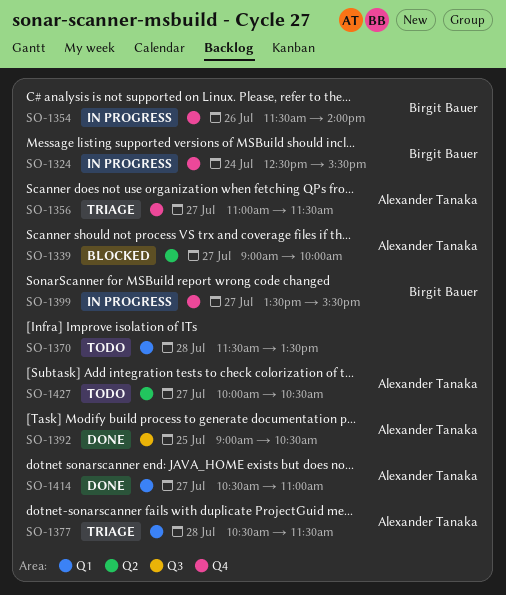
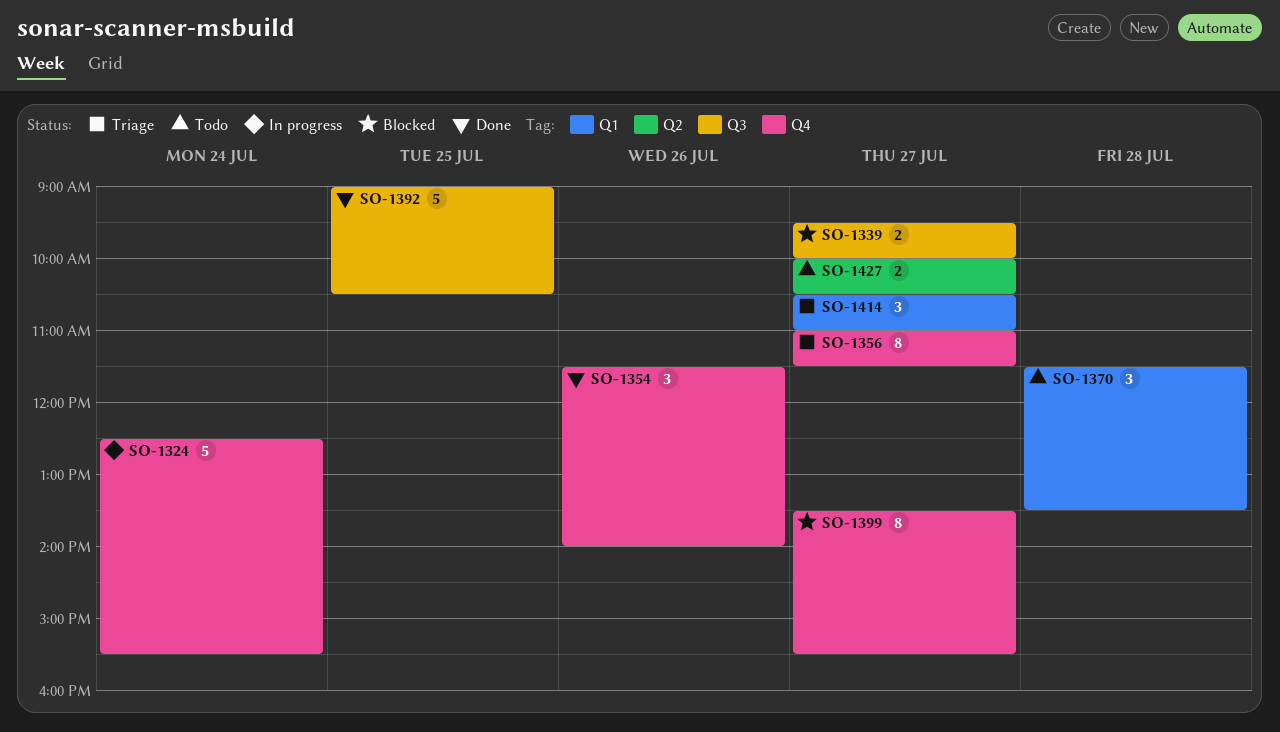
SO-1339, label: Q2 -> Q3
SO-1339, begins: 09:00 -> 09:30
SO-1354, status: In progress -> Done
SO-1377: present -> none
SO-1399, status: In progress -> Blocked
SO-1414, status: Done -> Triage

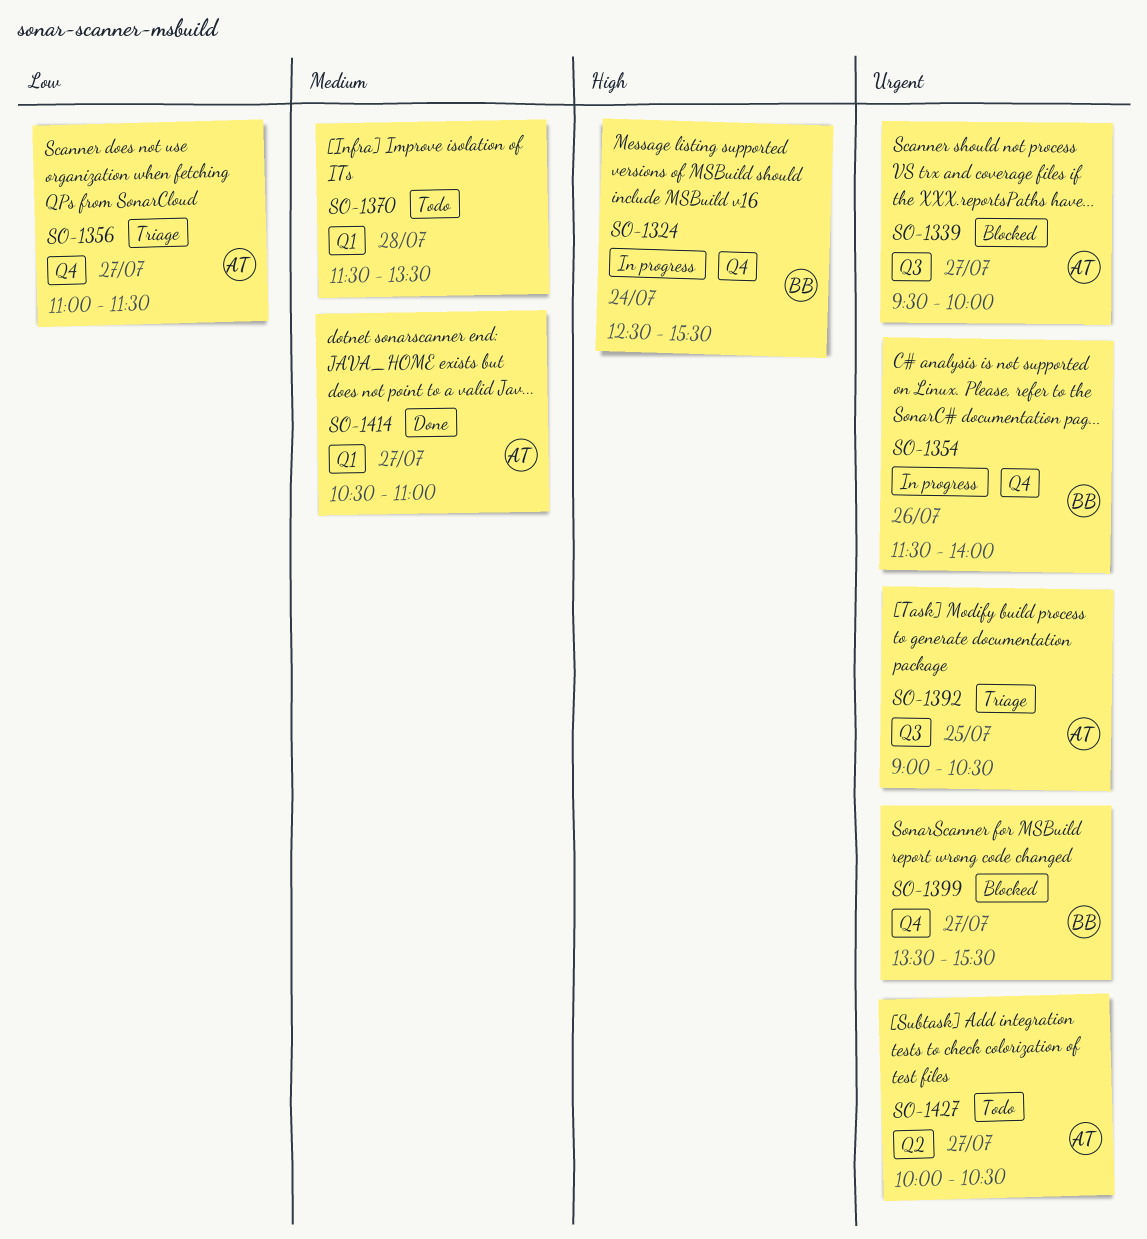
SO-1354, status: Done -> In progress
SO-1392, status: Done -> Triage
SO-1414, status: Triage -> Done

